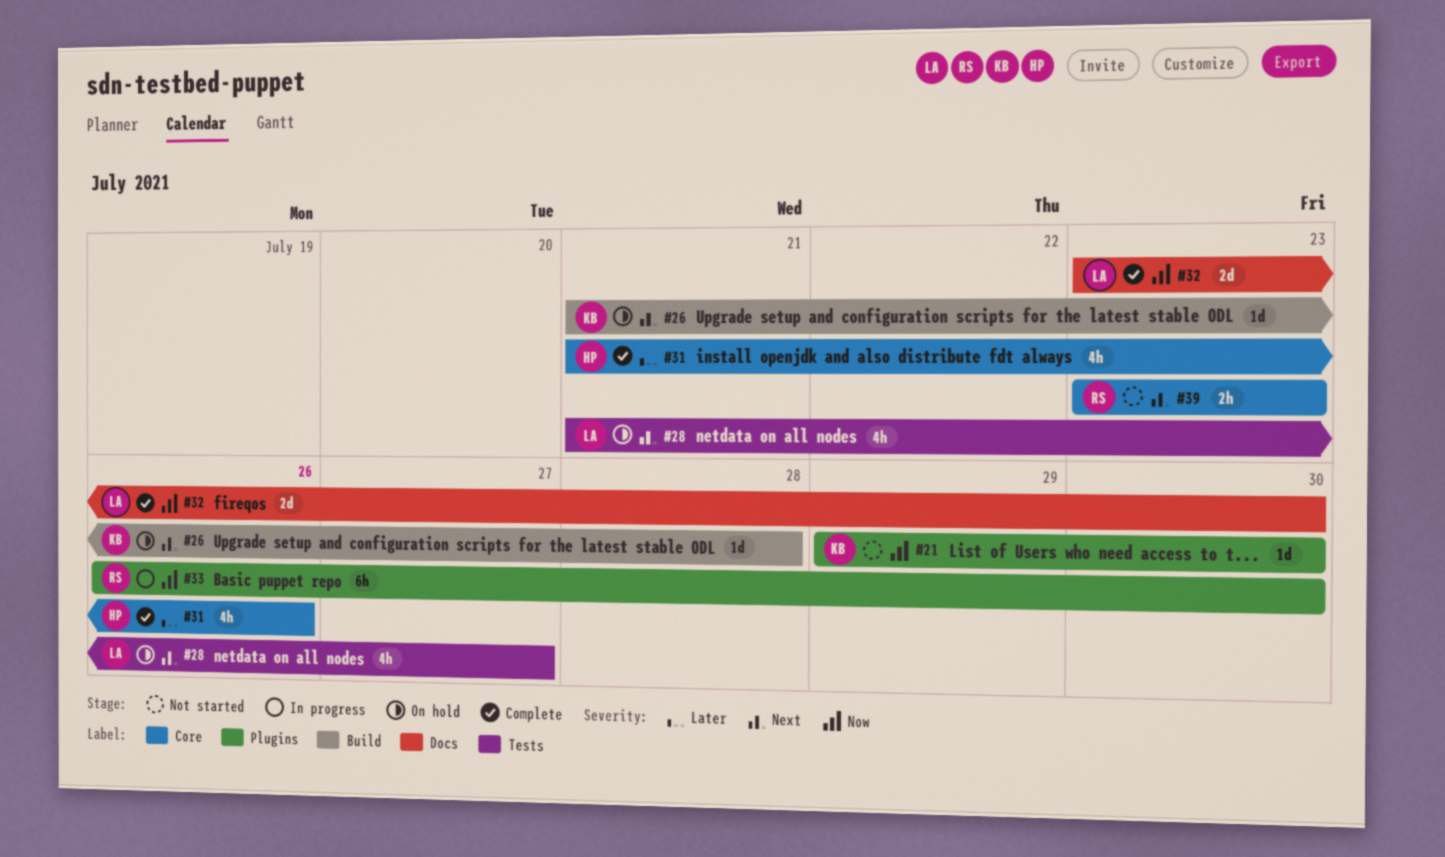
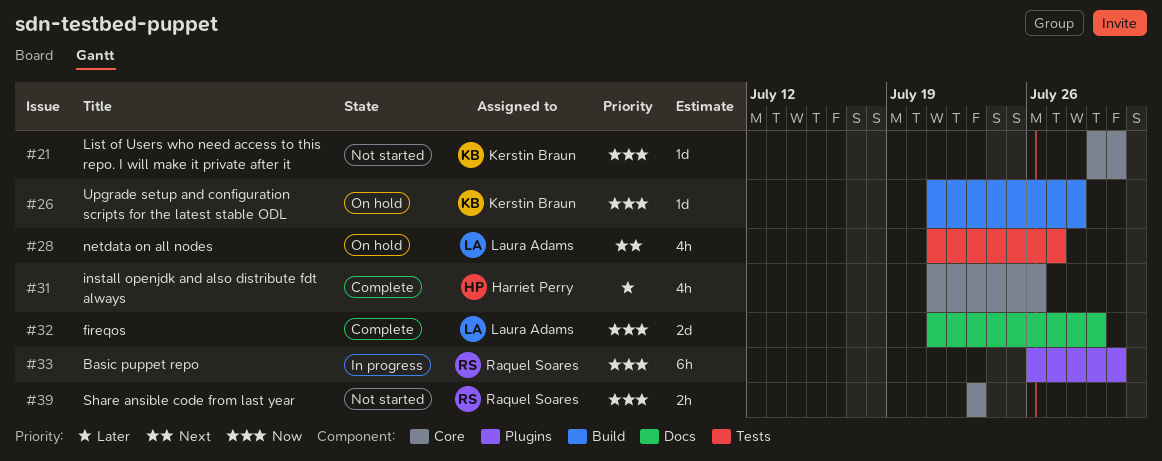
#21, label: Plugins -> Core
#26, priority: Next -> Now
#32, start: Jul 23 -> Jul 21
#32, due: Jul 30 -> Jul 29
#39, priority: Next -> Now

